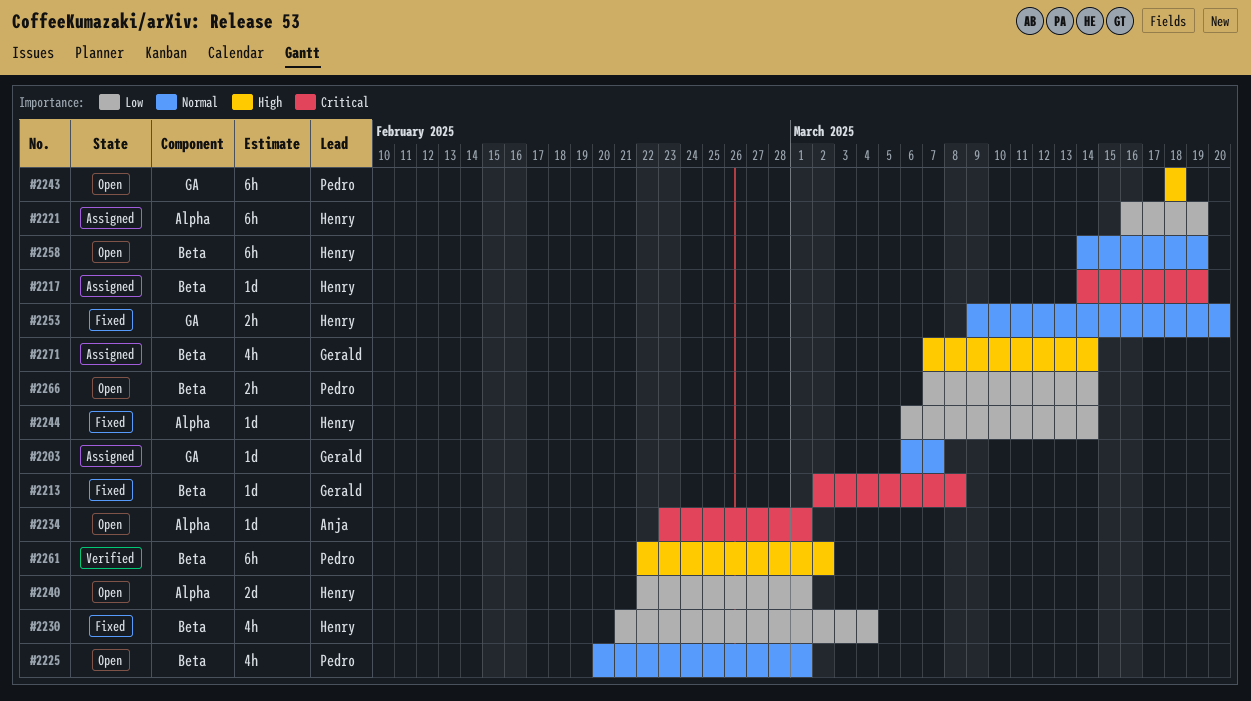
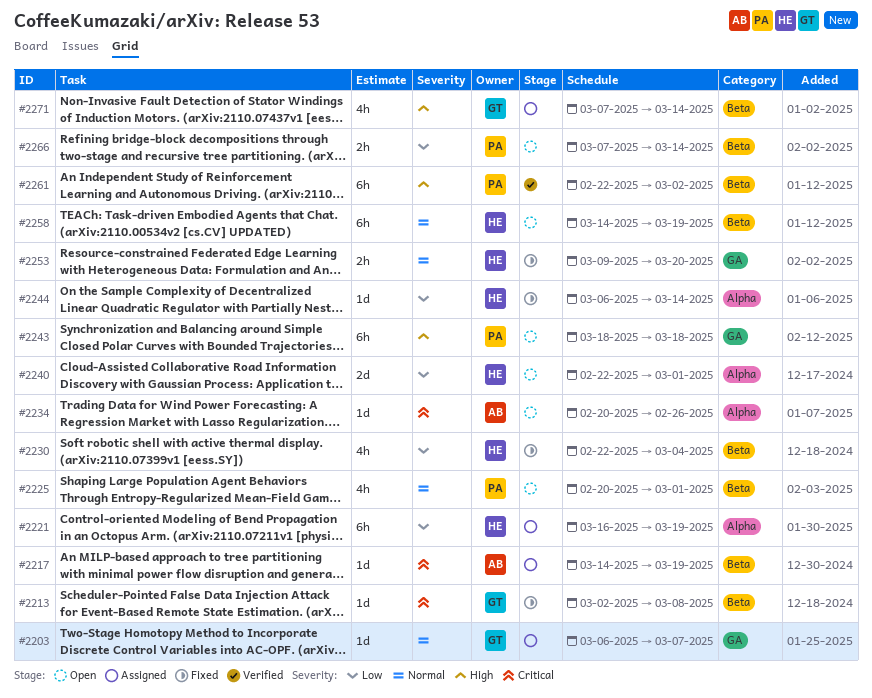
#2217, owner: Henry -> Anja
#2230, start: Feb 21 -> Feb 22
#2234, start: Feb 23 -> Feb 20
#2234, due: Mar 1 -> Feb 26

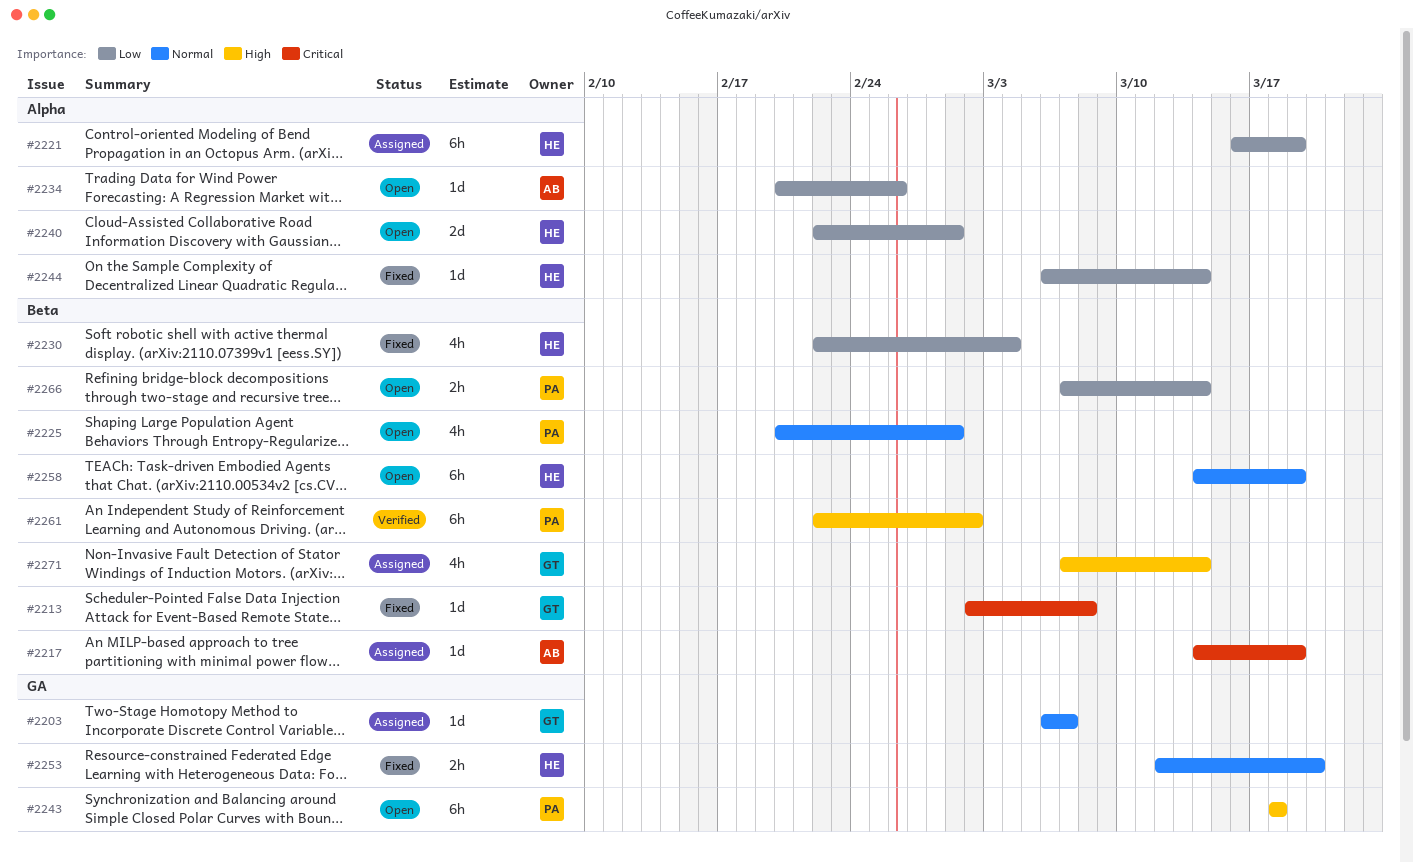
#2234, priority: Critical -> Low
#2253, start: Mar 9 -> Mar 12

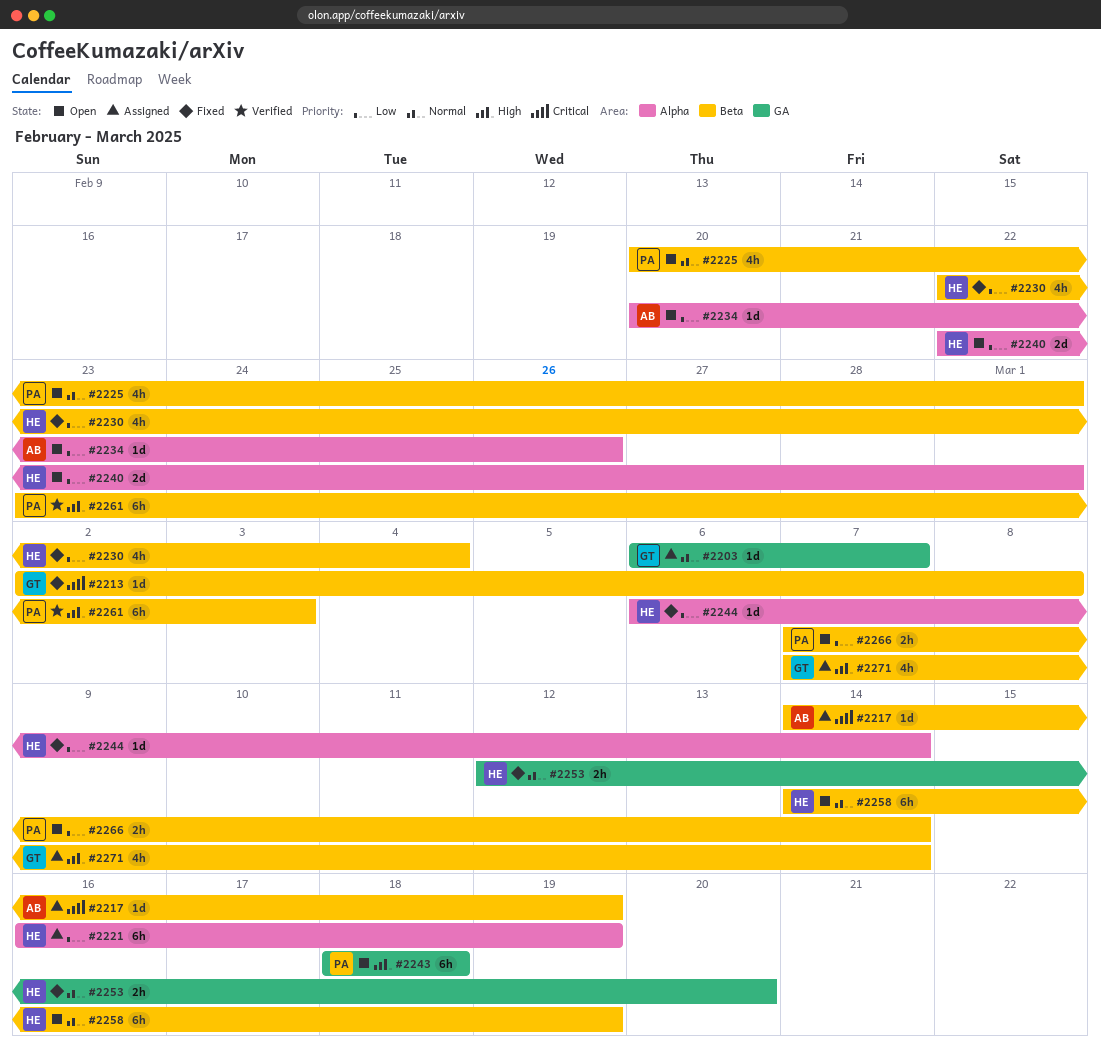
#2261, start: Feb 22 -> Feb 23
#2261, due: Mar 2 -> Mar 3

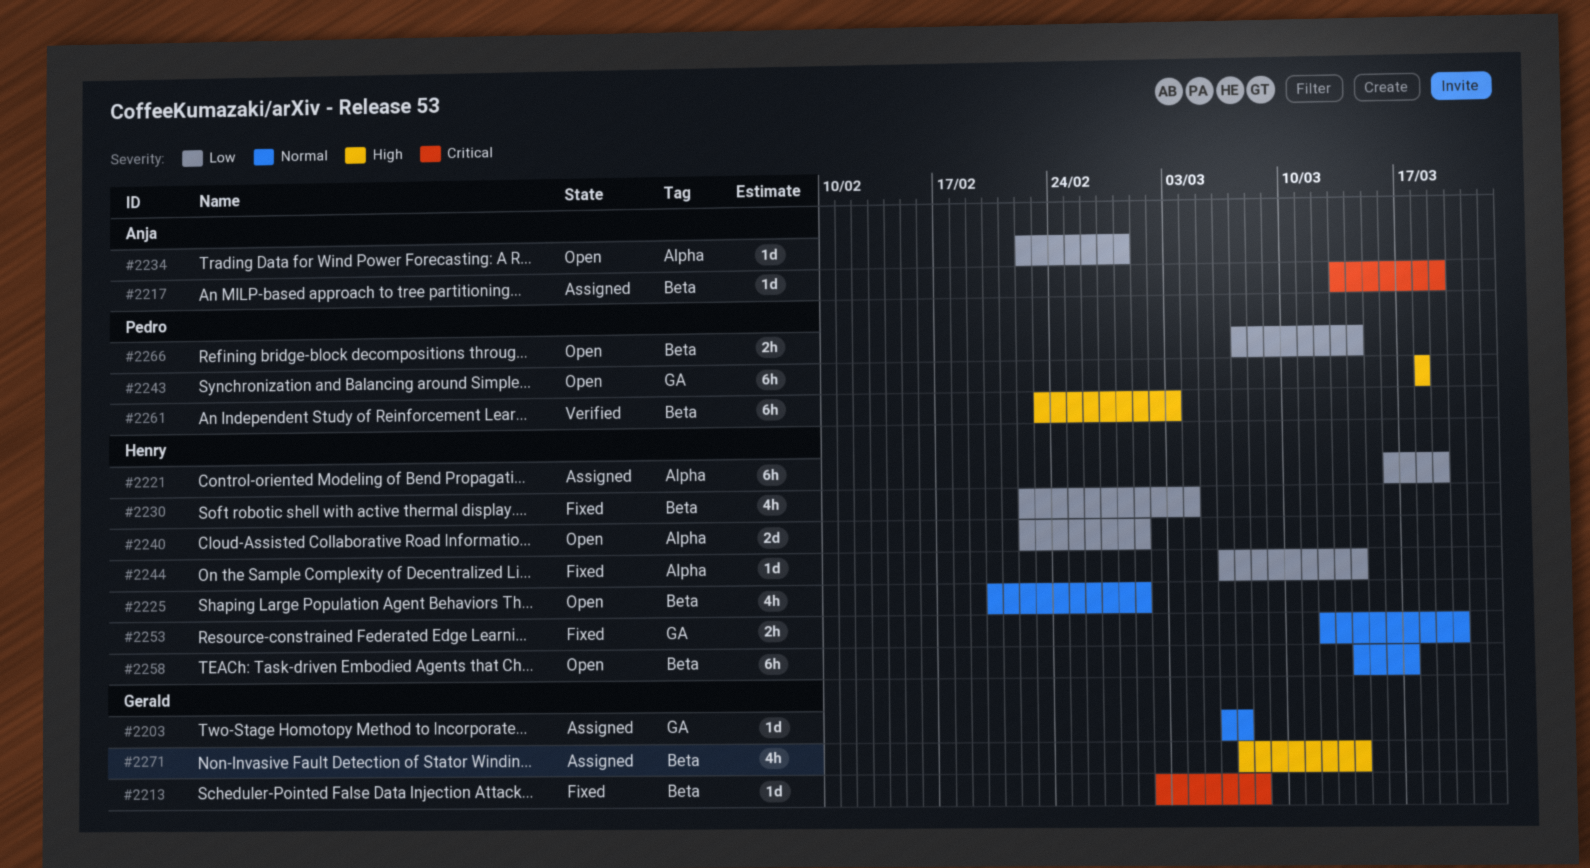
#2217, start: Mar 14 -> Mar 13
#2225, owner: Pedro -> Henry
#2234, start: Feb 20 -> Feb 22
#2234, due: Feb 26 -> Feb 28
#2258, due: Mar 19 -> Mar 17

